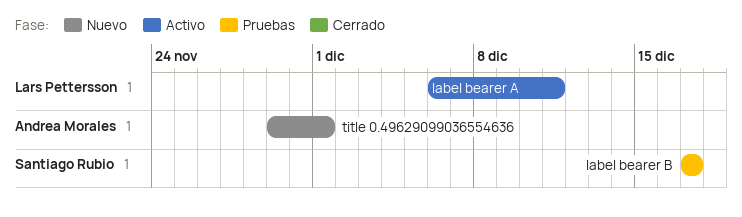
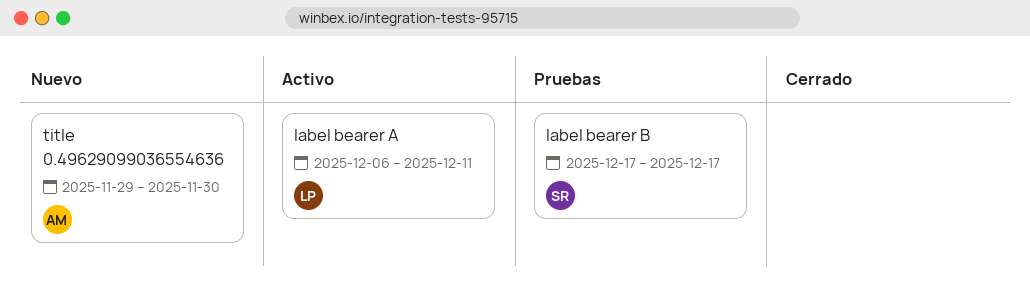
title 0.49629099036554636, due: Dec 1 -> Nov 30

